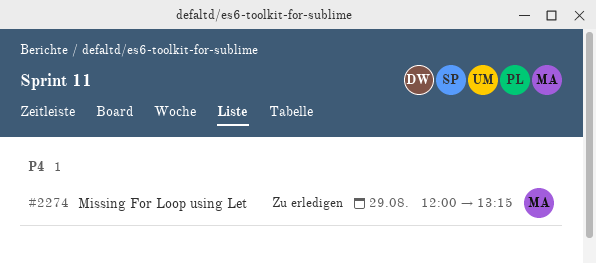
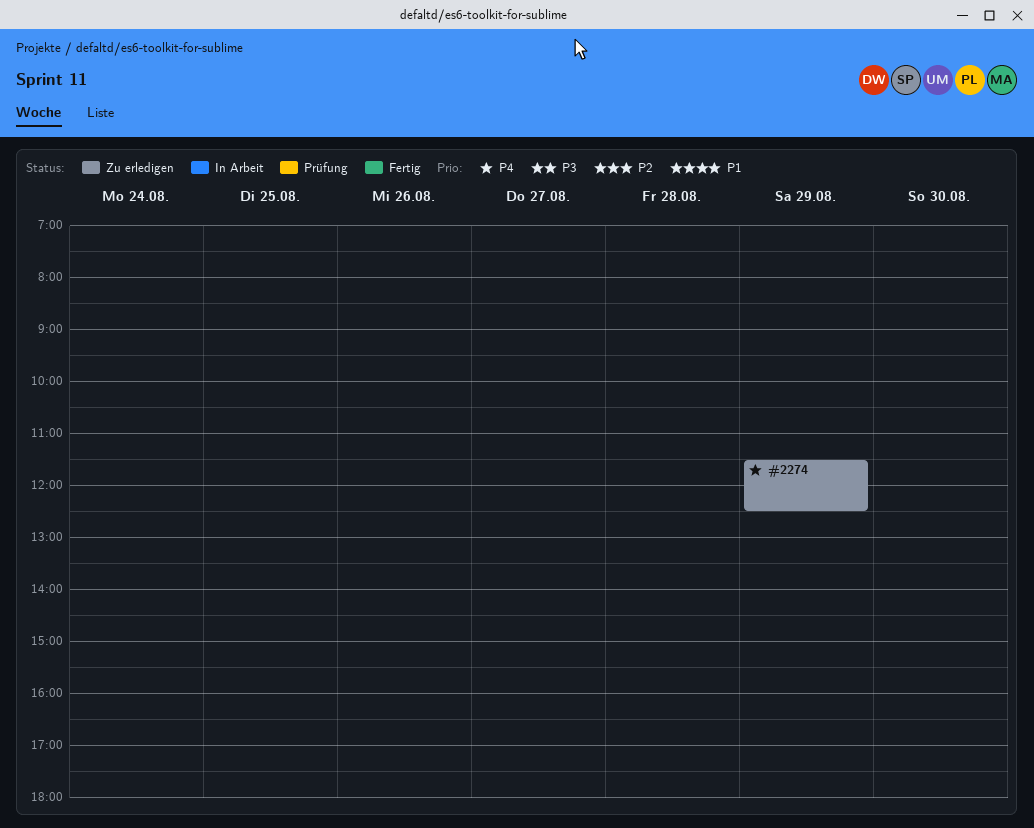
#2274, begins: 12:00 -> 11:30
#2274, ends: 13:15 -> 12:30

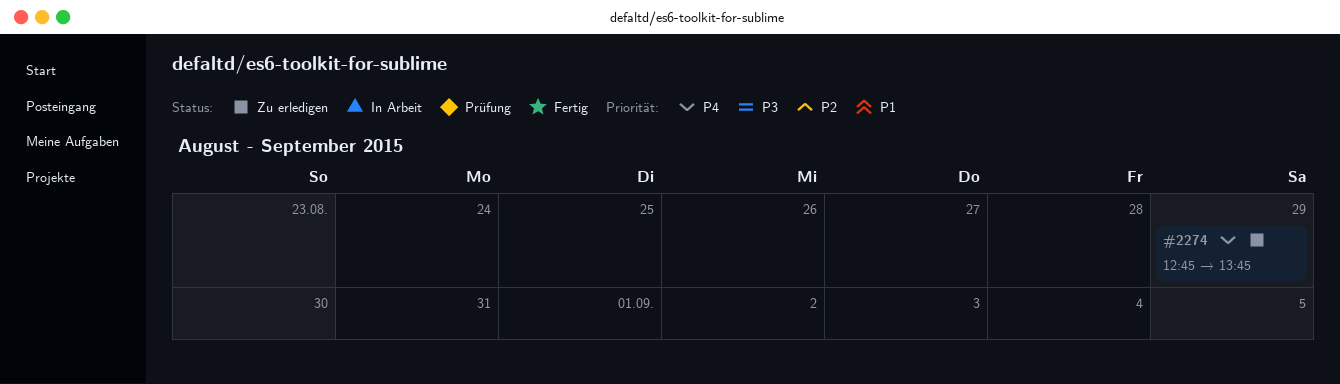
#2274, begins: 11:30 -> 12:45
#2274, ends: 12:30 -> 13:45

